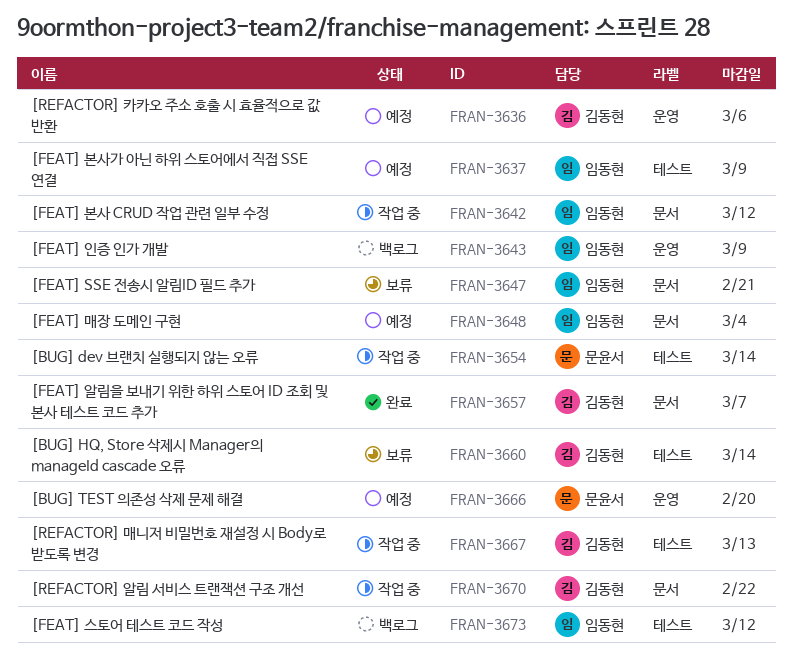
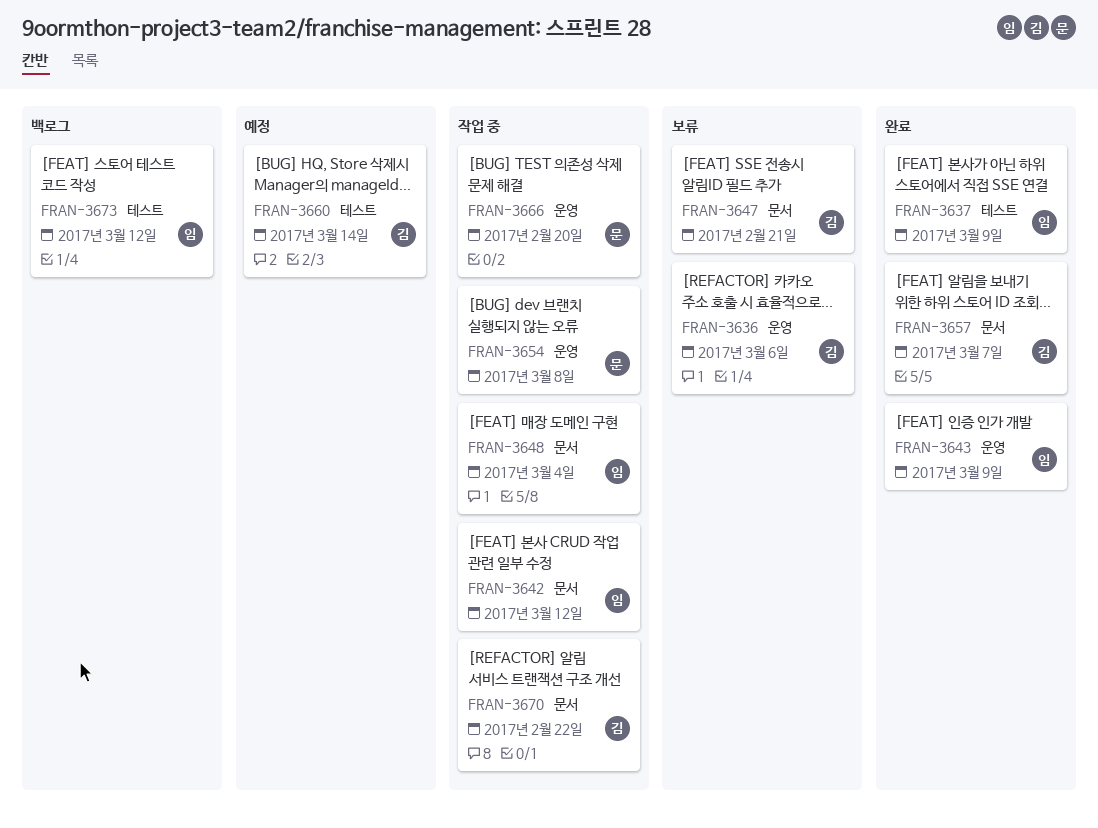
FRAN-3636, status: 예정 -> 보류
FRAN-3637, status: 예정 -> 완료
FRAN-3643, status: 백로그 -> 완료
FRAN-3647, owner: 임동현 -> 김동현
FRAN-3648, status: 예정 -> 작업 중
FRAN-3654, label: 테스트 -> 운영
FRAN-3654, due: Mar 14 -> Mar 8
FRAN-3660, status: 보류 -> 예정
FRAN-3666, status: 예정 -> 작업 중
FRAN-3667: present -> none

